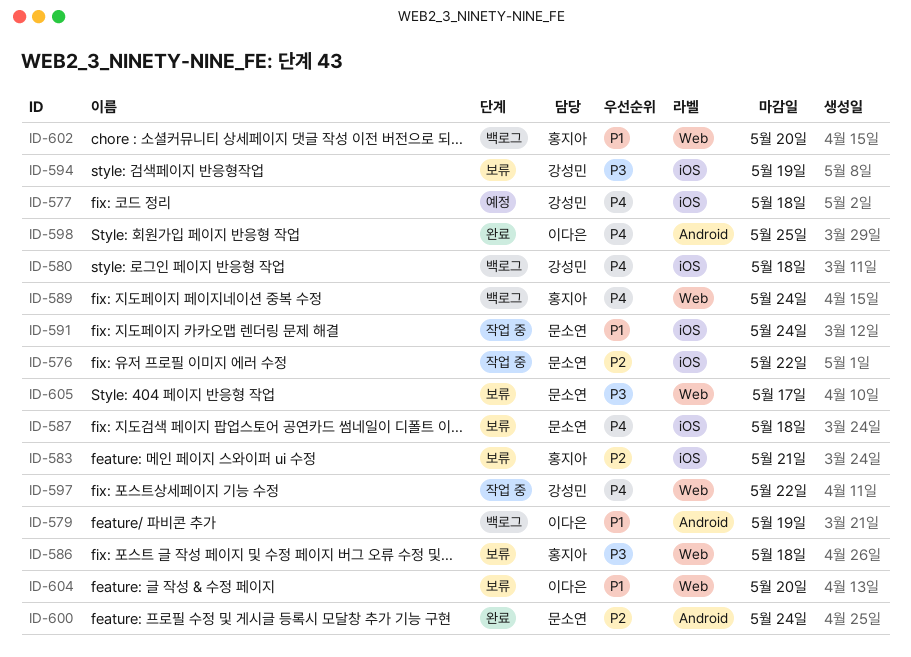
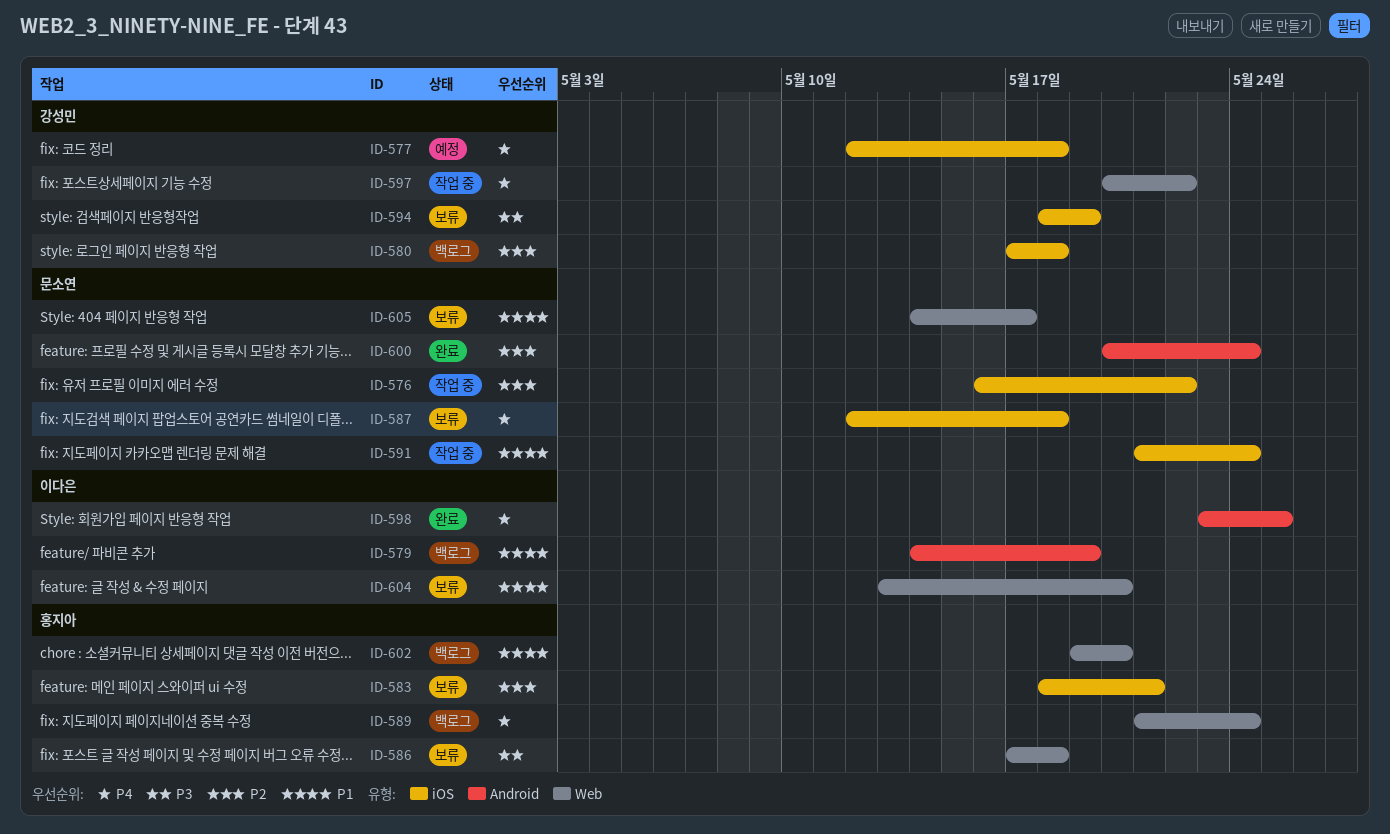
ID-580, priority: P4 -> P2
ID-605, priority: P3 -> P1

